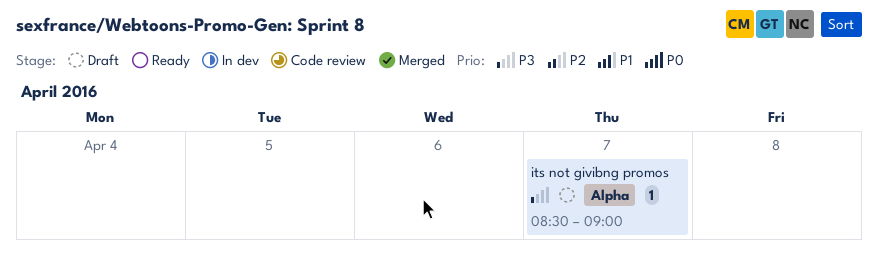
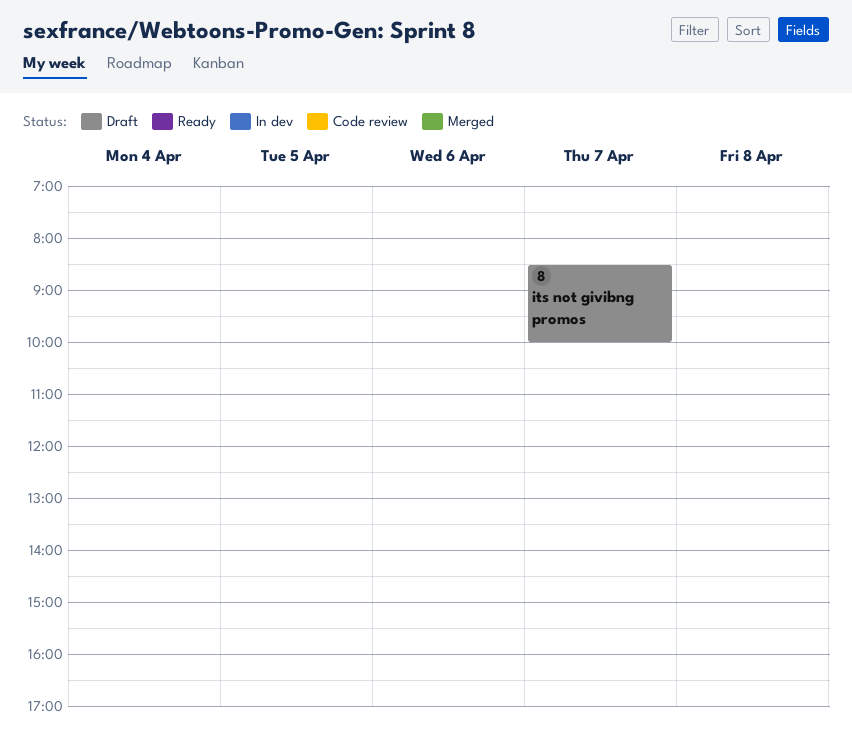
its not givibng promos, estimate: 1 -> 8
its not givibng promos, ends: 09:00 -> 10:00

